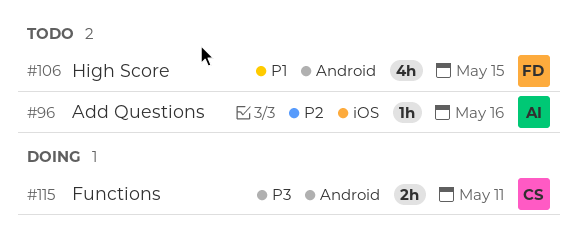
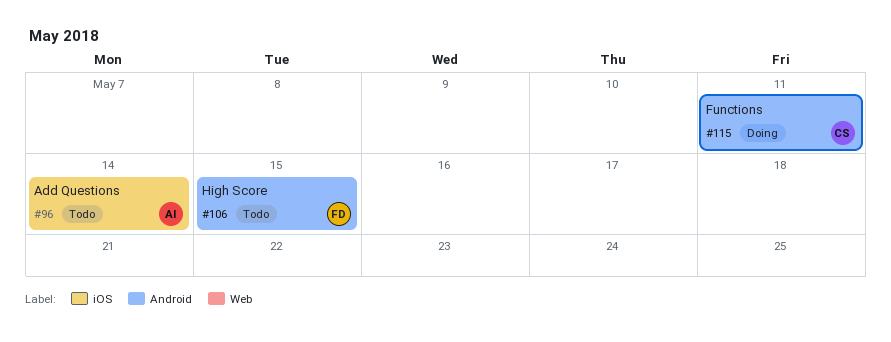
#96, due: May 16 -> May 14

